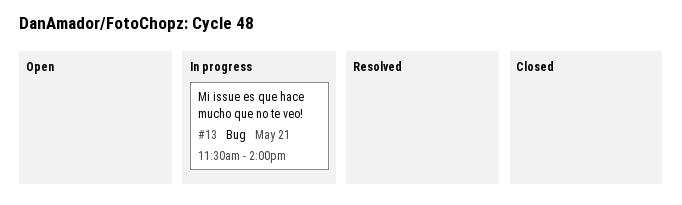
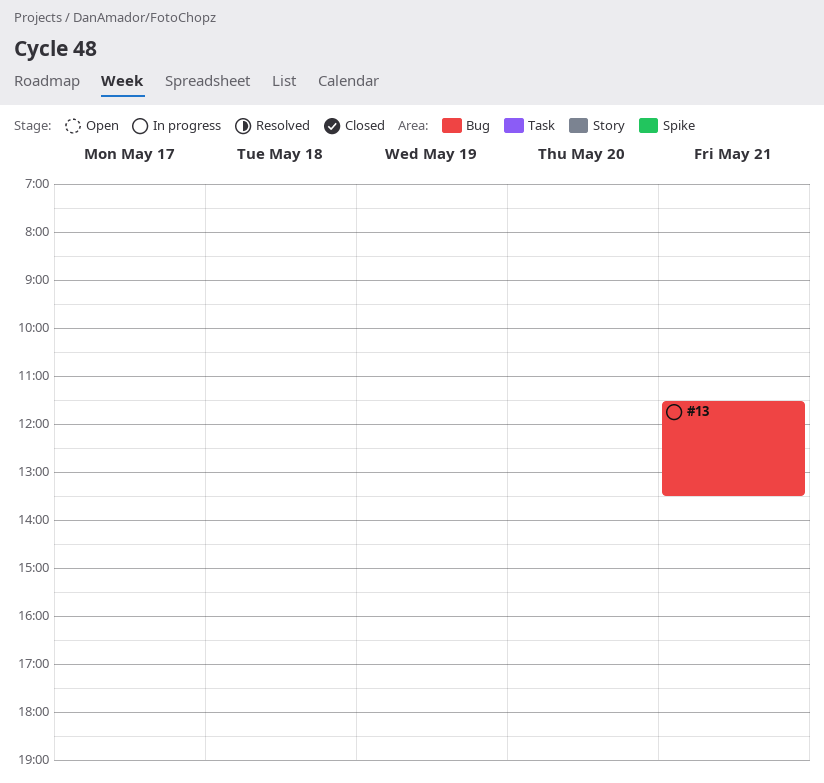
#13, ends: 14:00 -> 13:30

